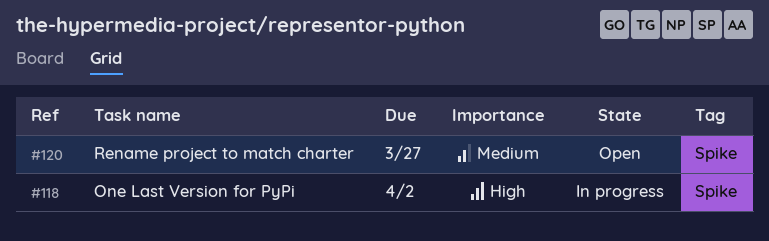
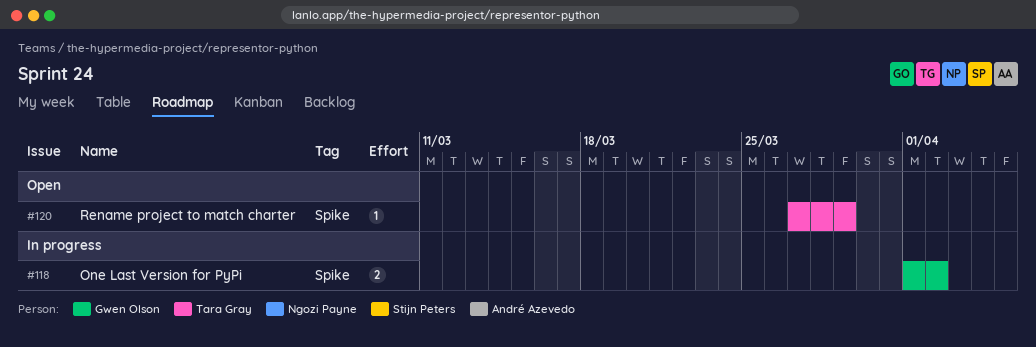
#120, due: Mar 27 -> Mar 29

